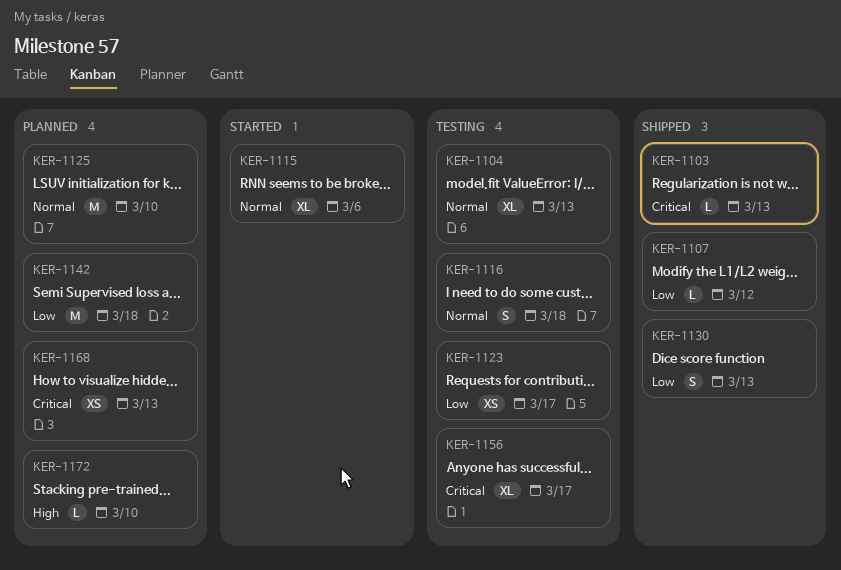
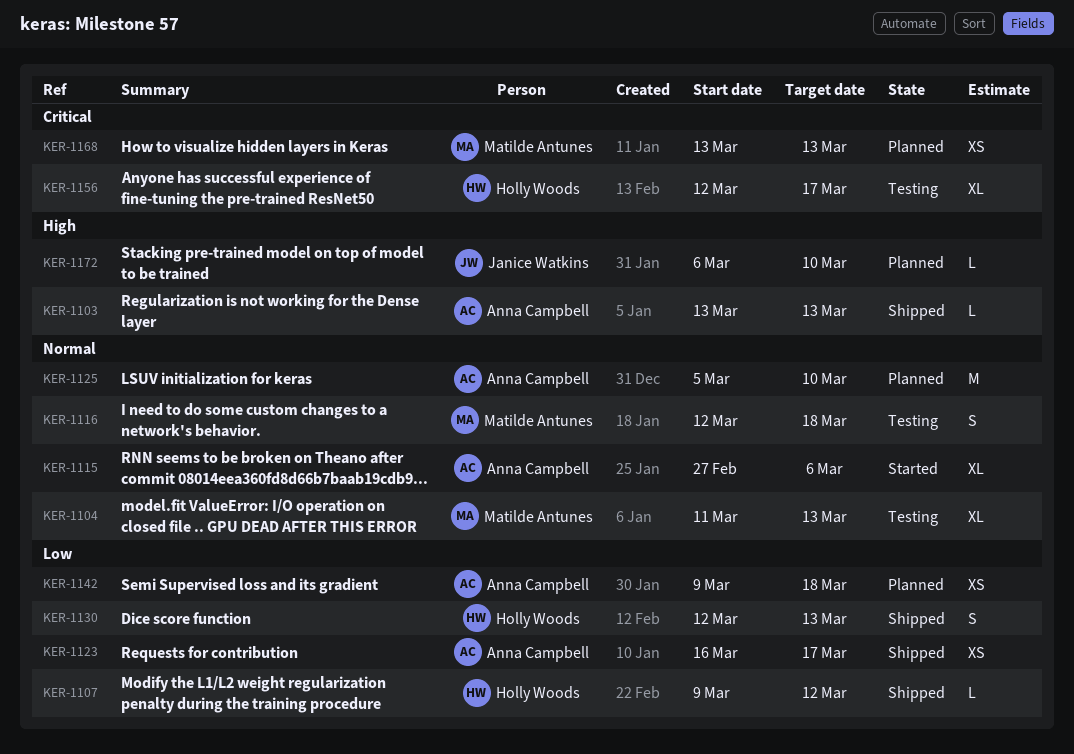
KER-1103, priority: Critical -> High
KER-1123, status: Testing -> Shipped
KER-1142, estimate: M -> XS

